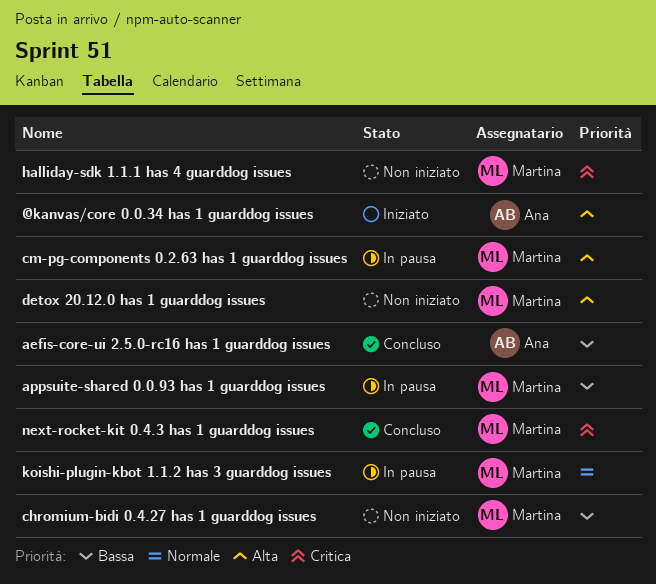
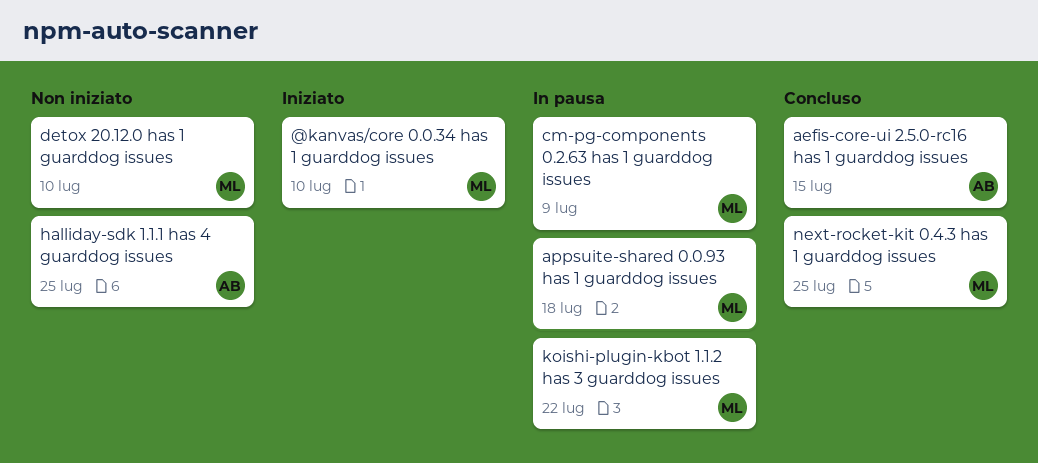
@kanvas/core 0.0.34 has 1 guarddog issues, owner: Ana -> Martina
chromium-bidi 0.4.27 has 1 guarddog issues: present -> none
halliday-sdk 1.1.1 has 4 guarddog issues, owner: Martina -> Ana

